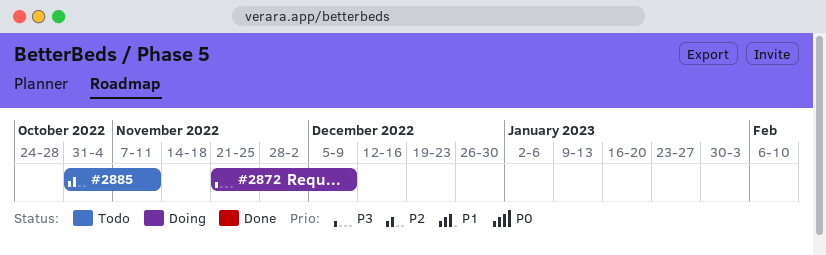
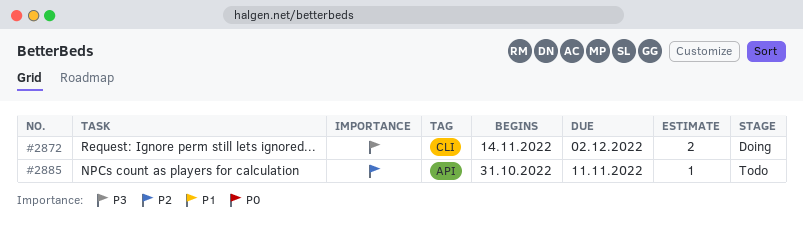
#2872, start: Nov 21 -> Nov 14
#2872, due: Dec 9 -> Dec 2

